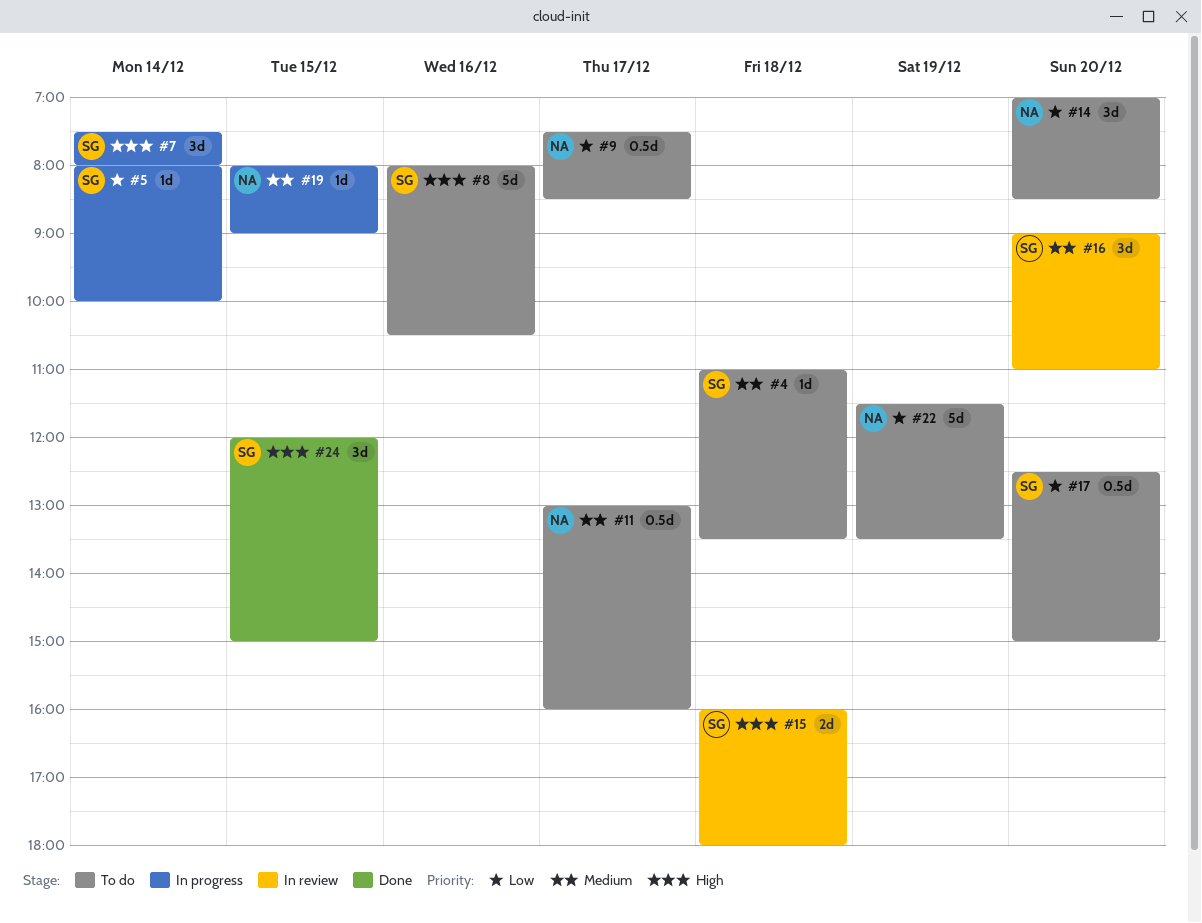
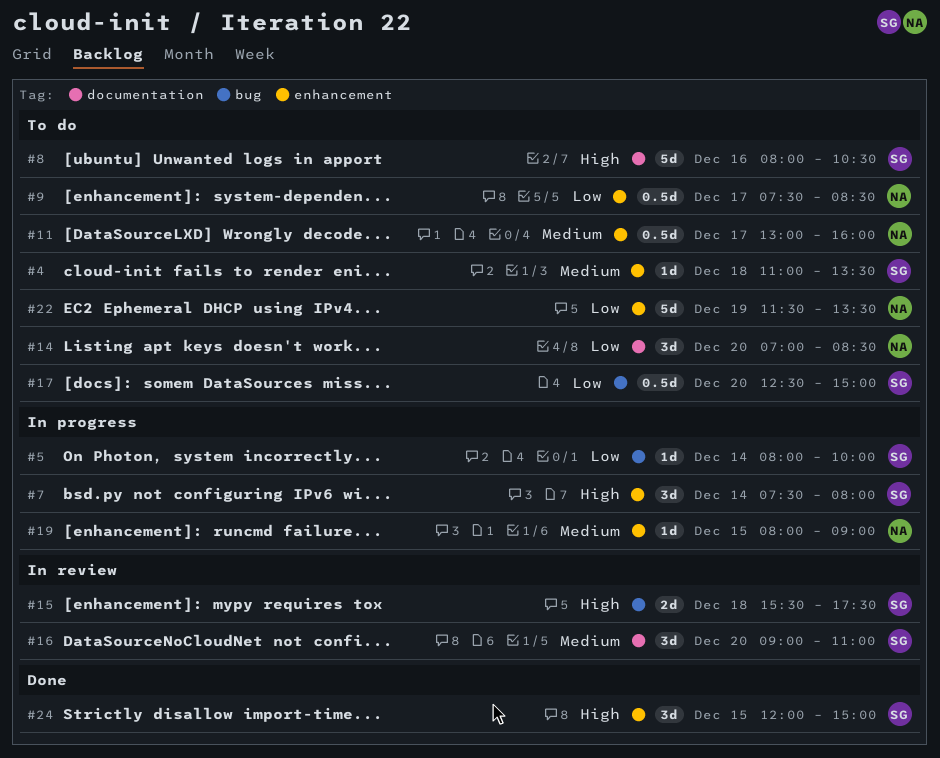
#15, begins: 16:00 -> 15:30
#15, ends: 18:00 -> 17:30

